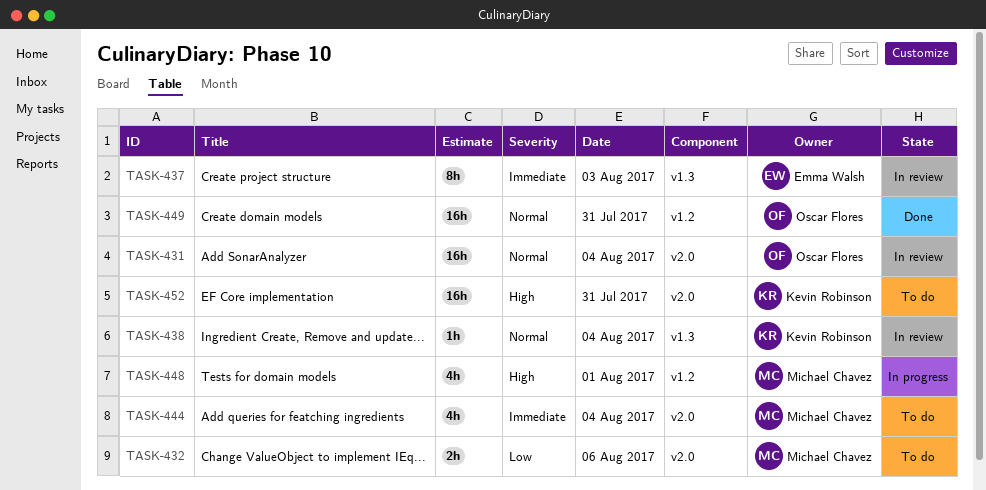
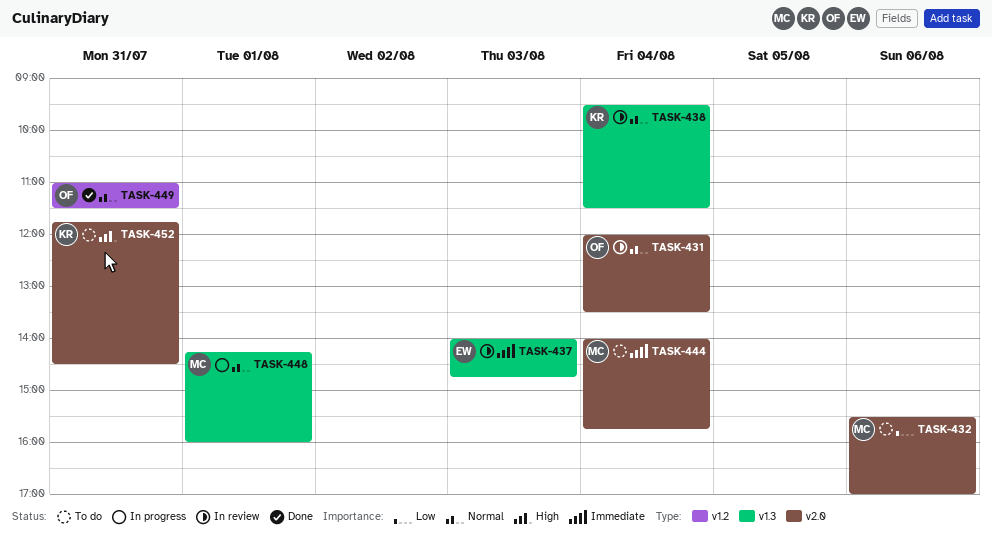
TASK-448, priority: High -> Normal
TASK-448, label: v1.2 -> v1.3

